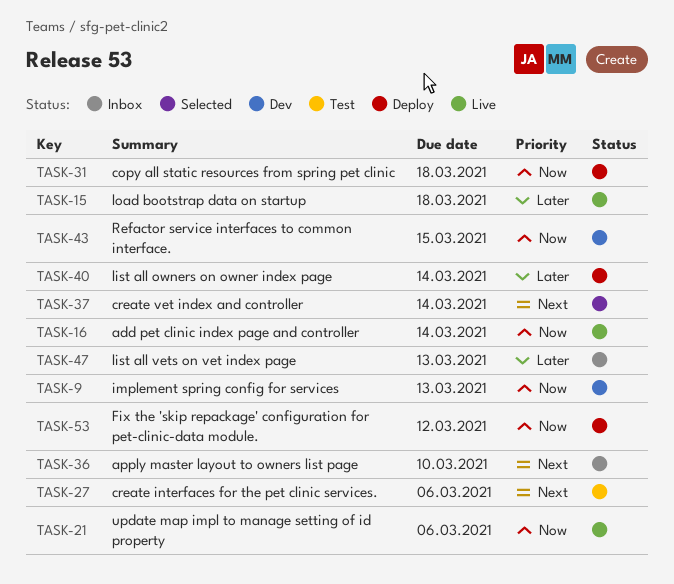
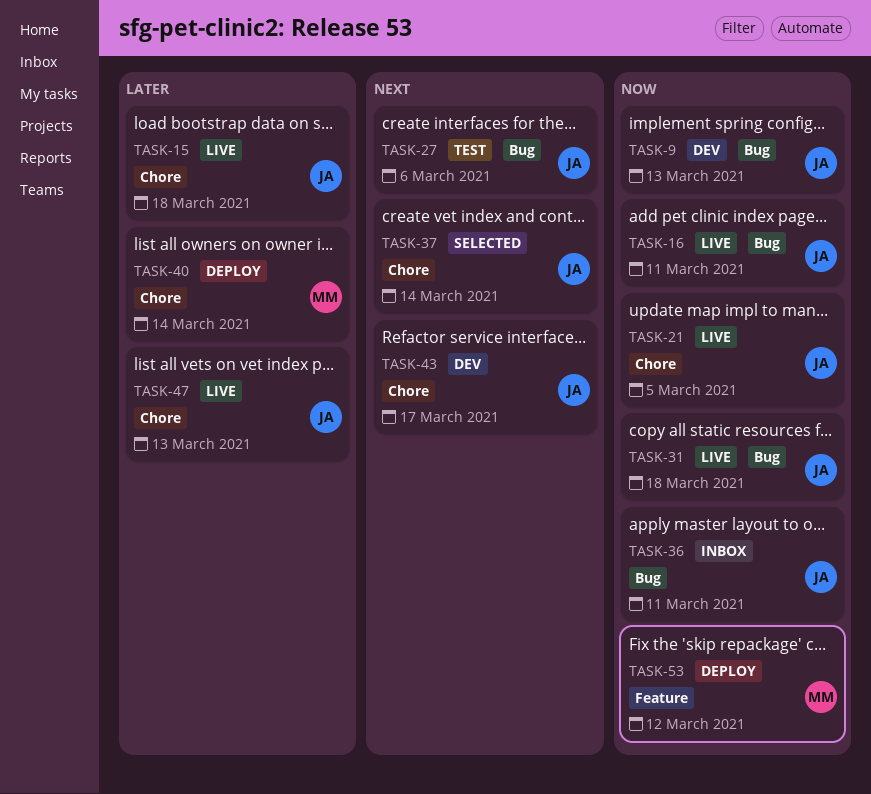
TASK-16, due: Mar 14 -> Mar 11
TASK-21, due: Mar 6 -> Mar 5
TASK-31, status: Deploy -> Live
TASK-36, priority: Next -> Now
TASK-36, due: Mar 10 -> Mar 11
TASK-43, priority: Now -> Next
TASK-43, due: Mar 15 -> Mar 17
TASK-47, status: Inbox -> Live

